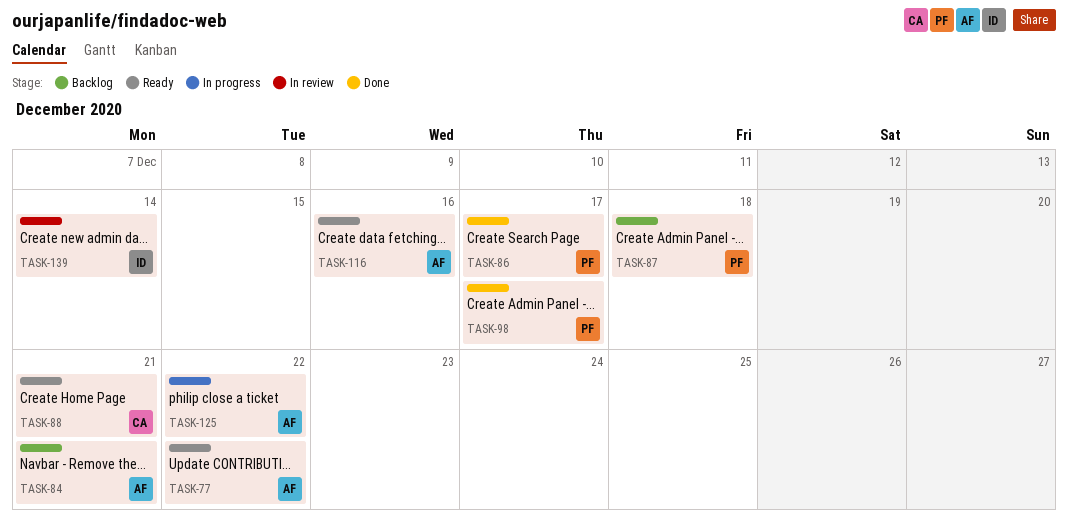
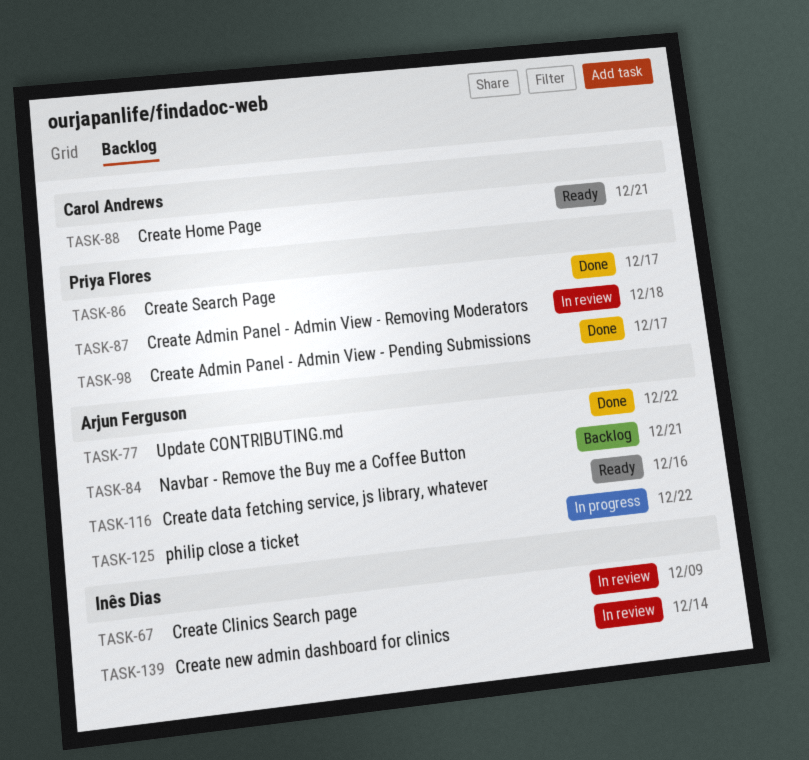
TASK-67: none -> present
TASK-77, status: Ready -> Done
TASK-87, status: Backlog -> In review

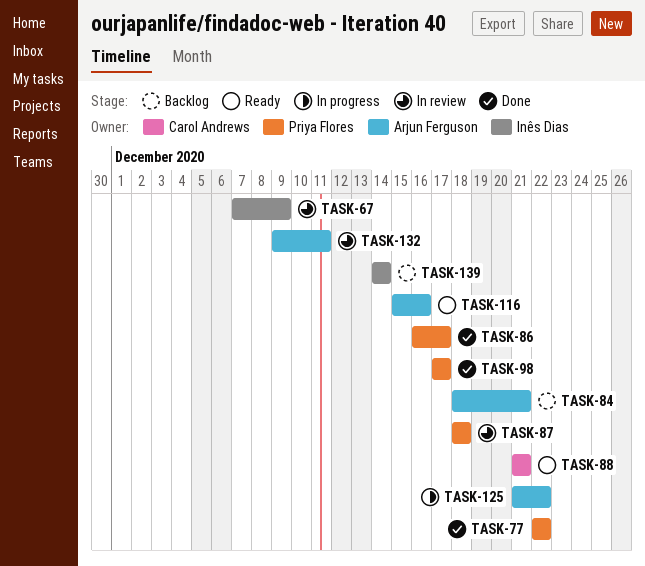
TASK-77, owner: Arjun Ferguson -> Priya Flores
TASK-132: none -> present
TASK-139, status: In review -> Backlog

